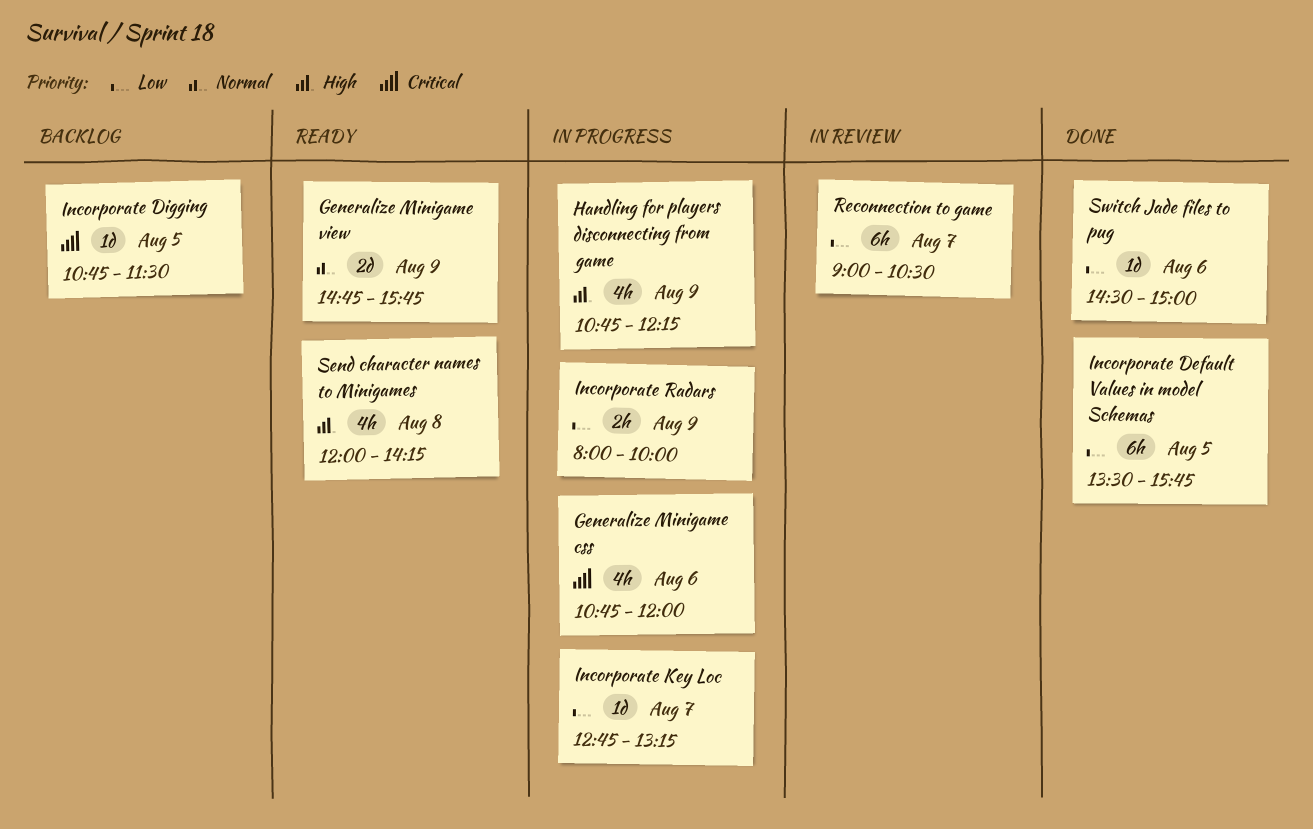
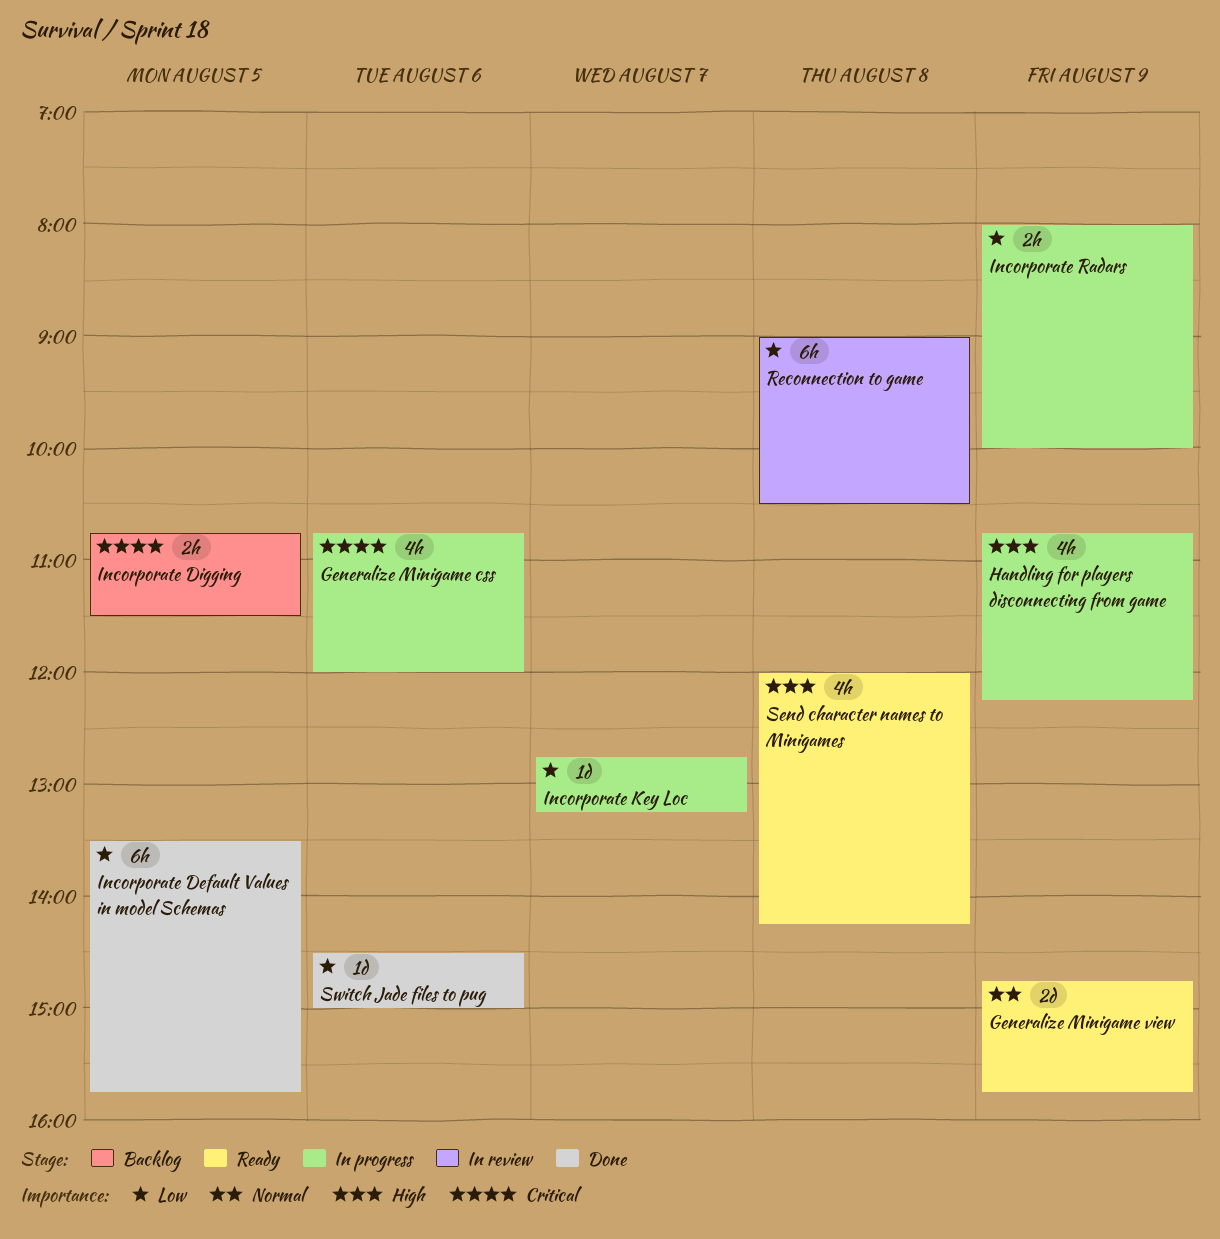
Incorporate Digging, estimate: 1d -> 2h
Reconnection to game, day: Aug 7 -> Aug 8

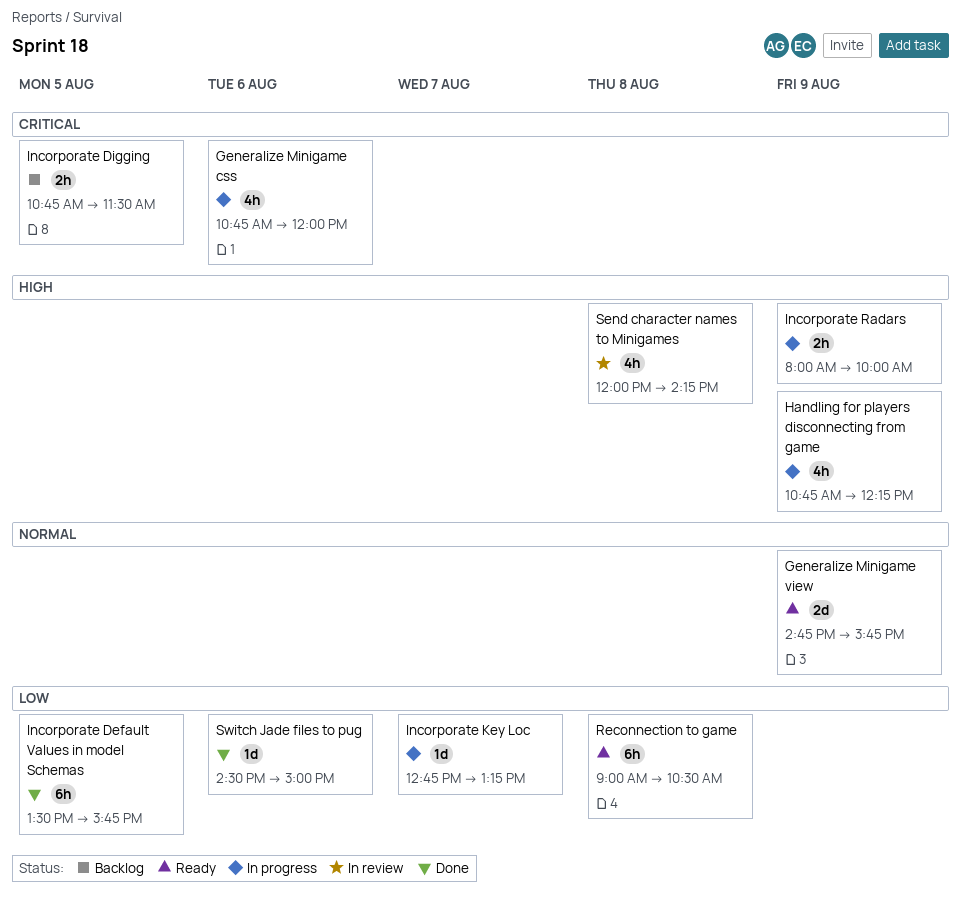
Incorporate Radars, priority: Low -> High
Reconnection to game, status: In review -> Ready
Send character names to Minigames, status: Ready -> In review

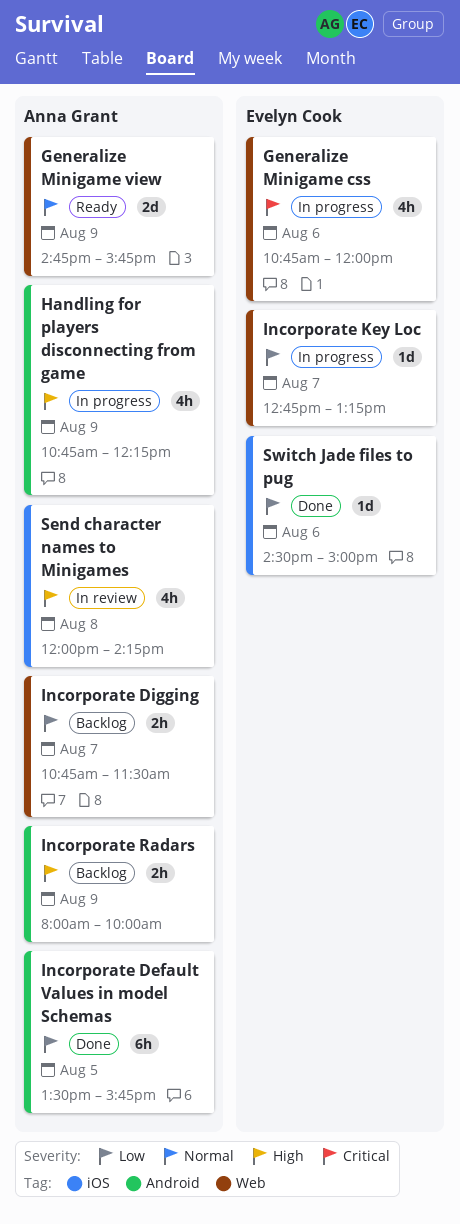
Incorporate Digging, priority: Critical -> Low
Incorporate Digging, day: Aug 5 -> Aug 7
Incorporate Radars, status: In progress -> Backlog
Reconnection to game: present -> none

